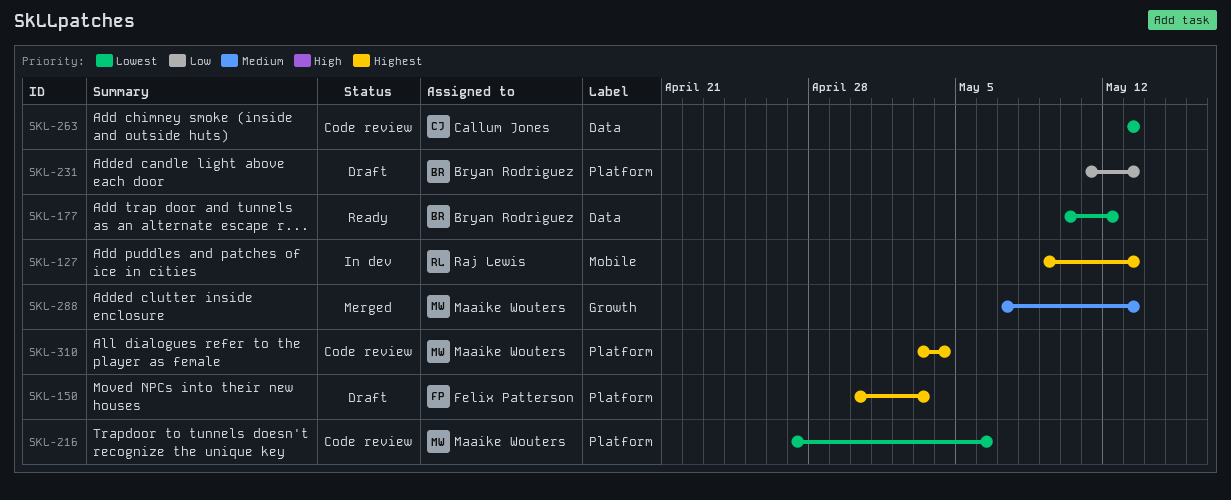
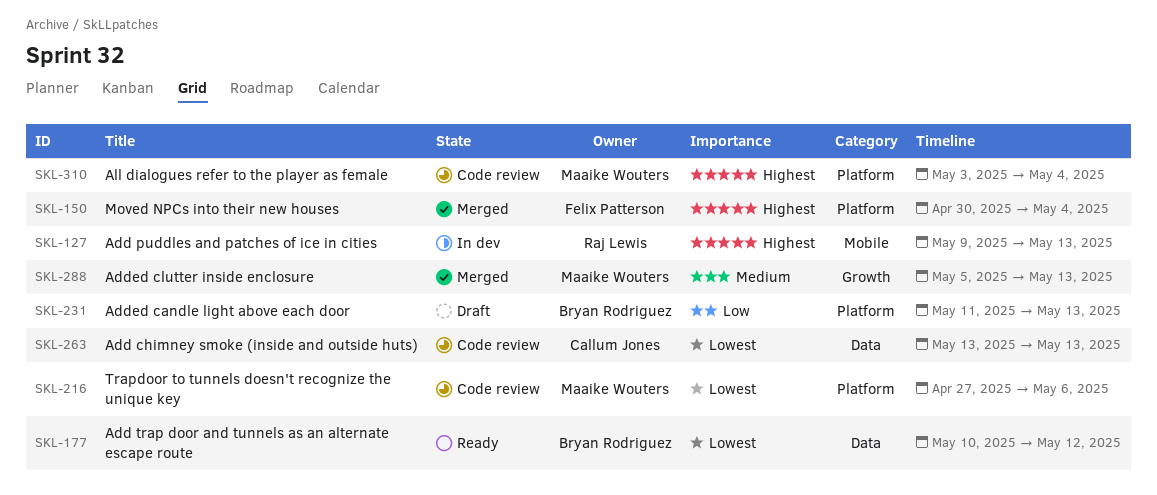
SKL-150, status: Draft -> Merged
SKL-150, due: May 3 -> May 4
SKL-288, start: May 7 -> May 5

